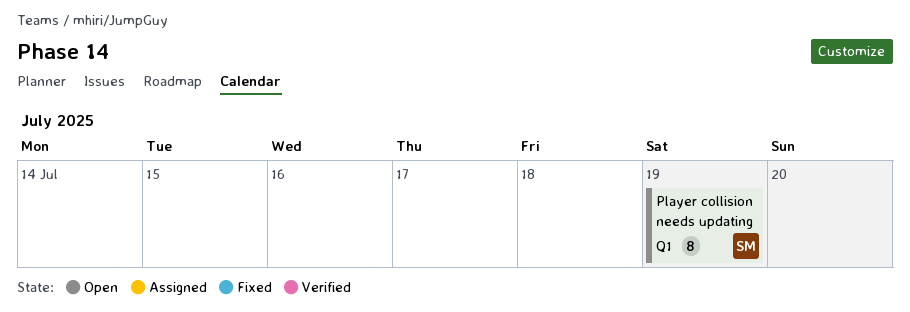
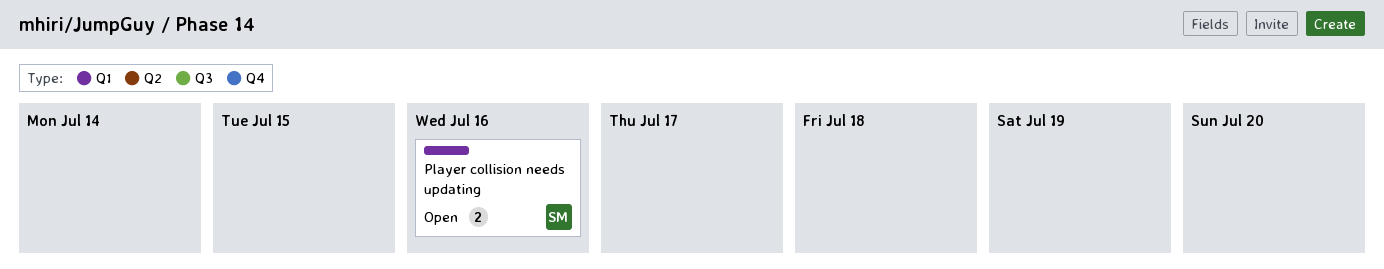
Player collision needs updating, estimate: 8 -> 2
Player collision needs updating, due: Jul 19 -> Jul 16

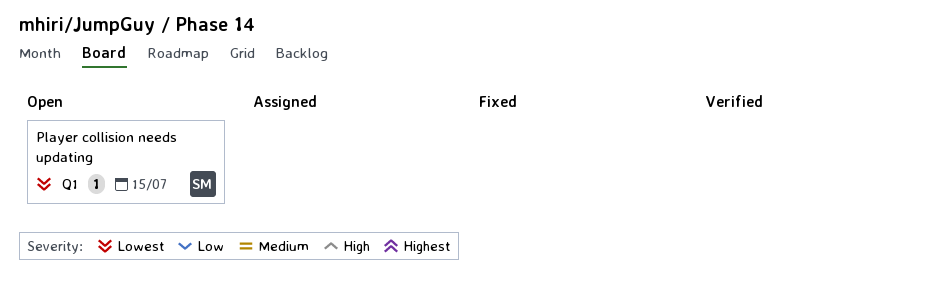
Player collision needs updating, estimate: 2 -> 1
Player collision needs updating, due: Jul 16 -> Jul 15

